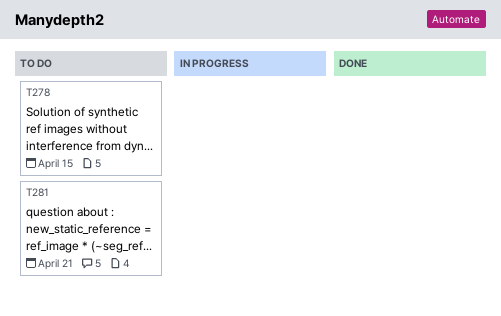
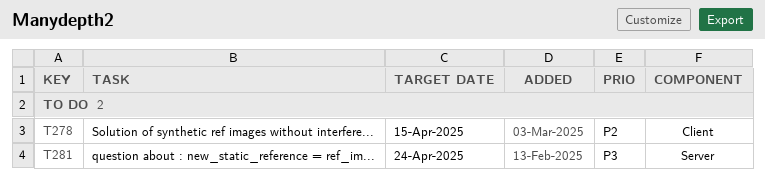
T281, due: Apr 21 -> Apr 24

